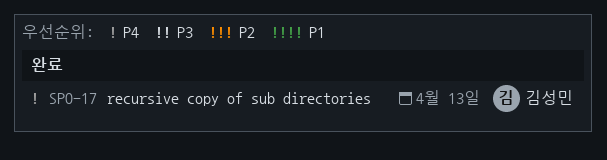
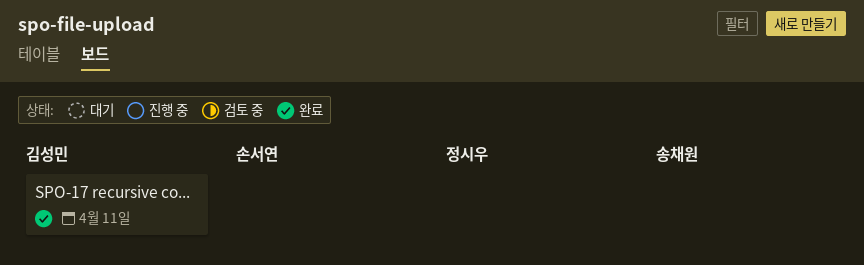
SPO-17, due: Apr 13 -> Apr 11

